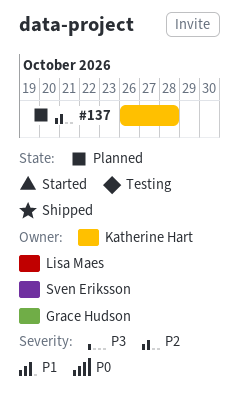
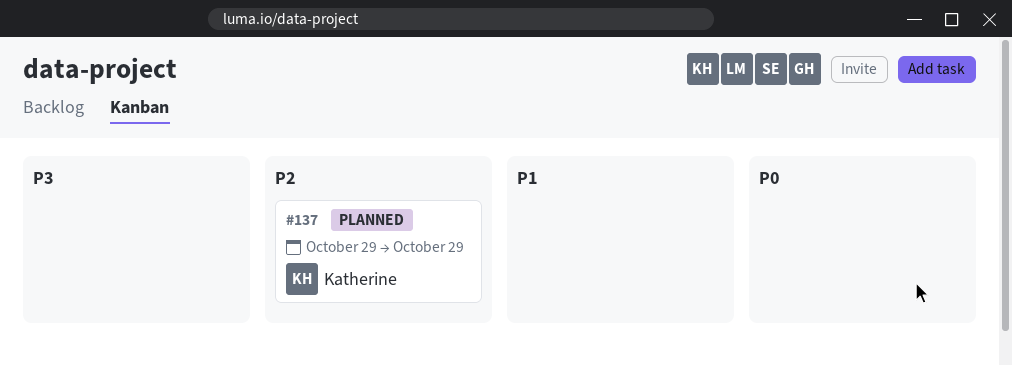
#137, start: Oct 26 -> Oct 29
#137, due: Oct 28 -> Oct 29

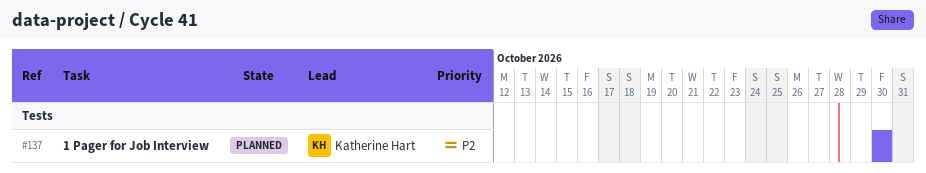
#137, start: Oct 29 -> Oct 30
#137, due: Oct 29 -> Oct 30

